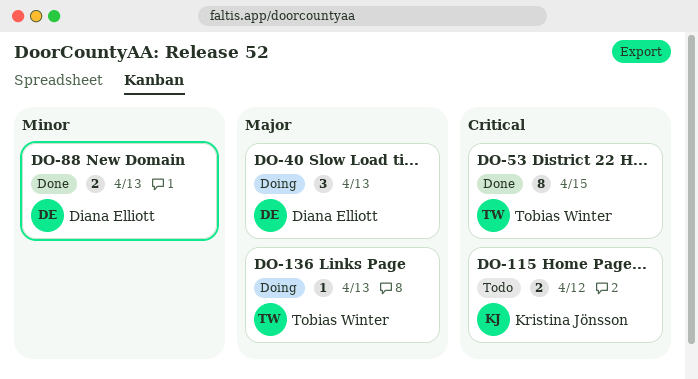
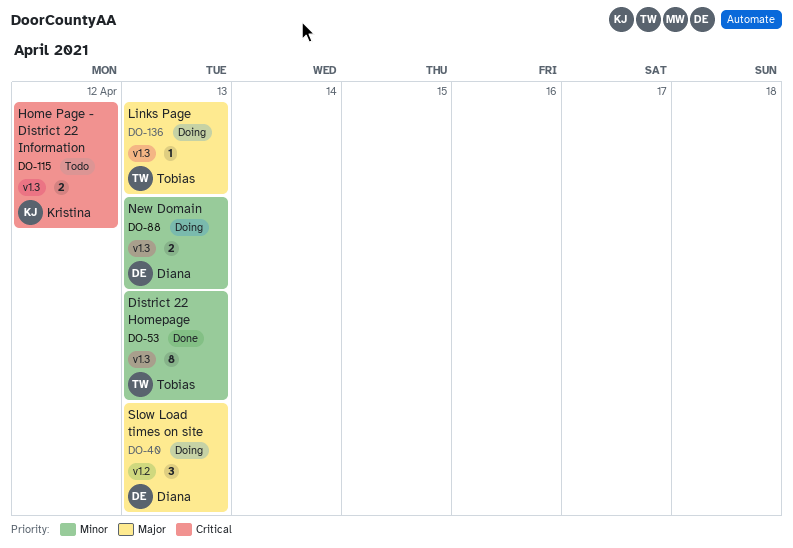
DO-53, priority: Critical -> Minor
DO-53, due: Apr 15 -> Apr 13
DO-88, status: Done -> Doing

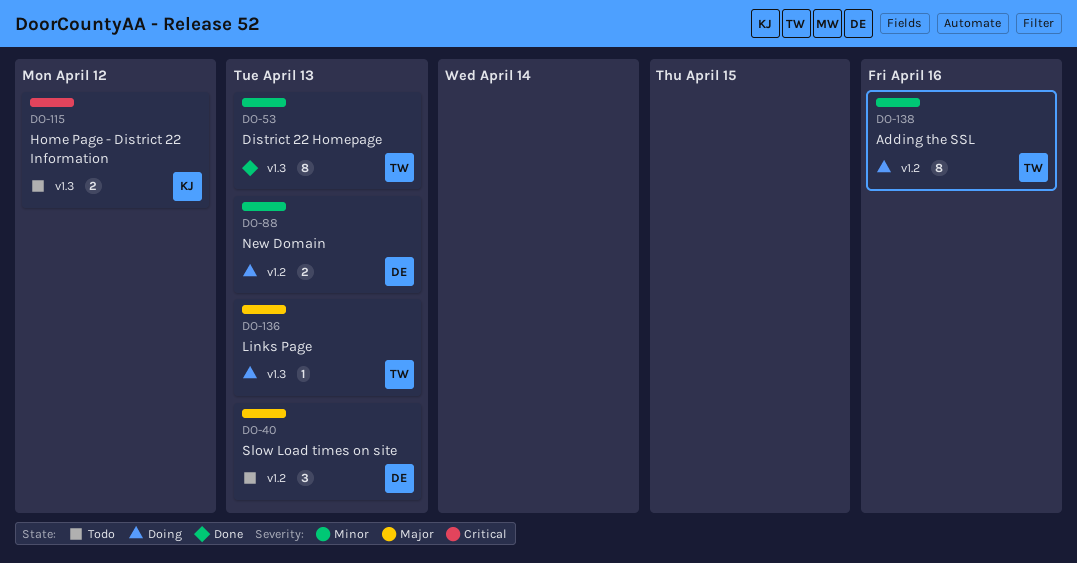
DO-40, status: Doing -> Todo
DO-88, label: v1.3 -> v1.2
DO-138: none -> present

